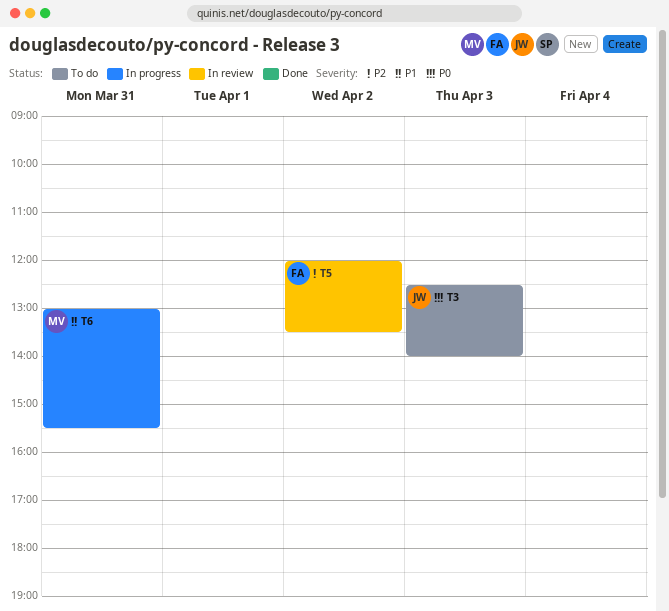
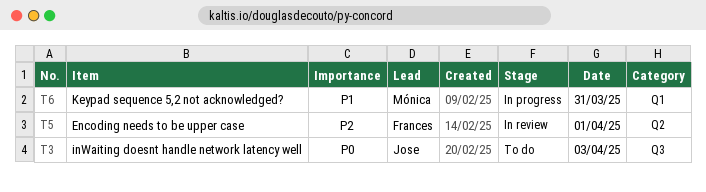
T5, day: Apr 2 -> Apr 1

